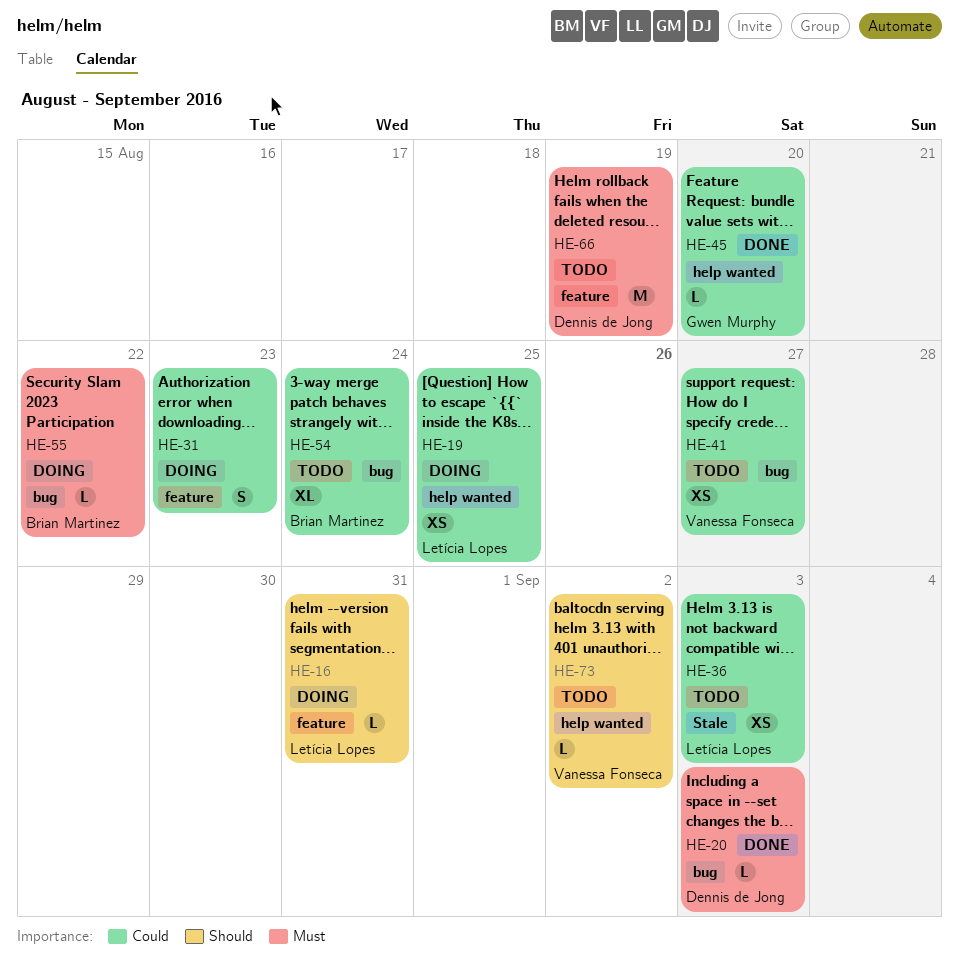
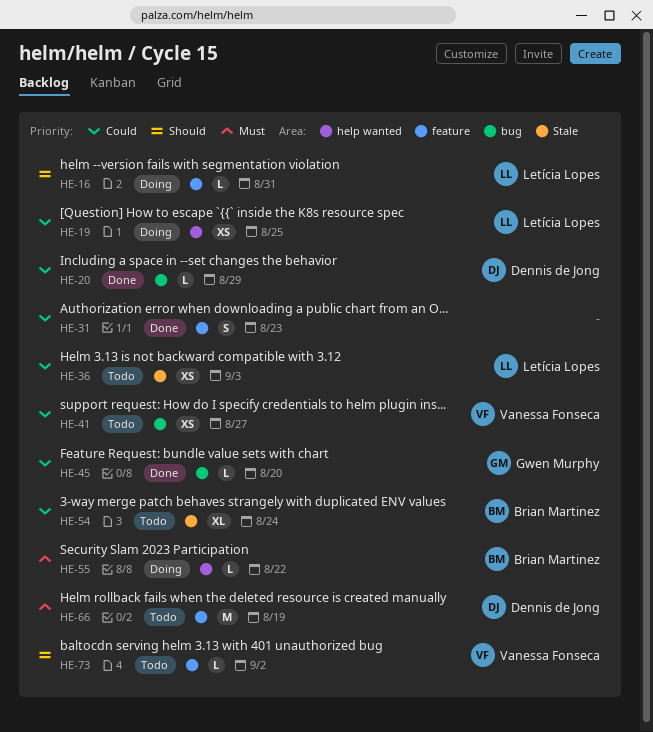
HE-20, priority: Must -> Could
HE-20, due: Sep 3 -> Aug 29
HE-31, status: Doing -> Done
HE-45, label: help wanted -> bug
HE-54, label: bug -> Stale
HE-55, label: bug -> help wanted
HE-73, label: help wanted -> feature

